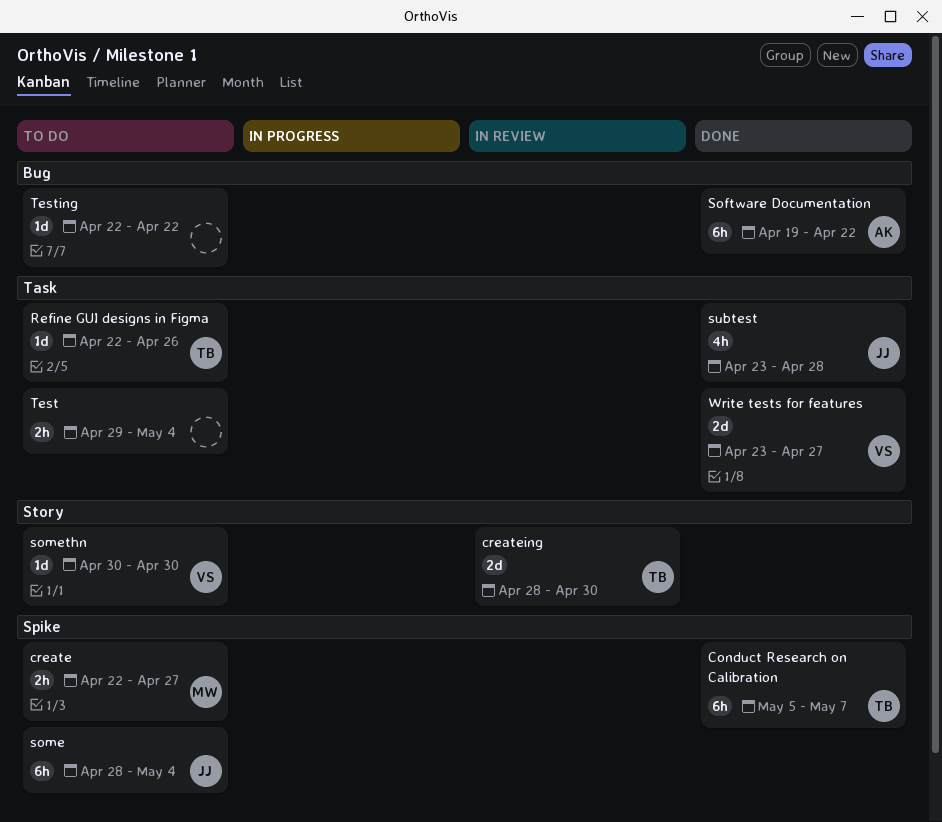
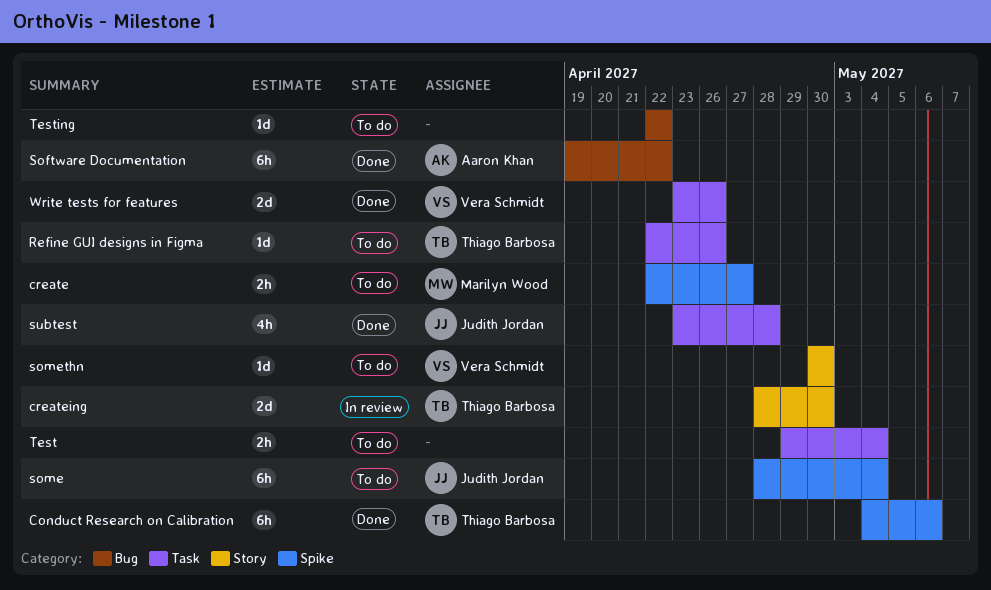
Conduct Research on Calibration, start: May 5 -> May 4
Conduct Research on Calibration, due: May 7 -> May 6
Write tests for features, due: Apr 27 -> Apr 26

